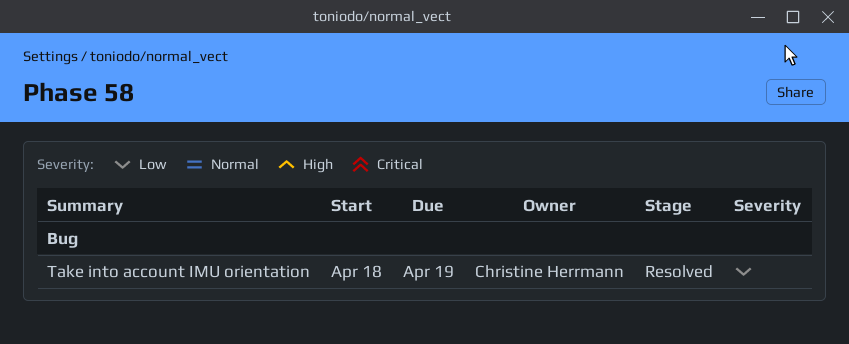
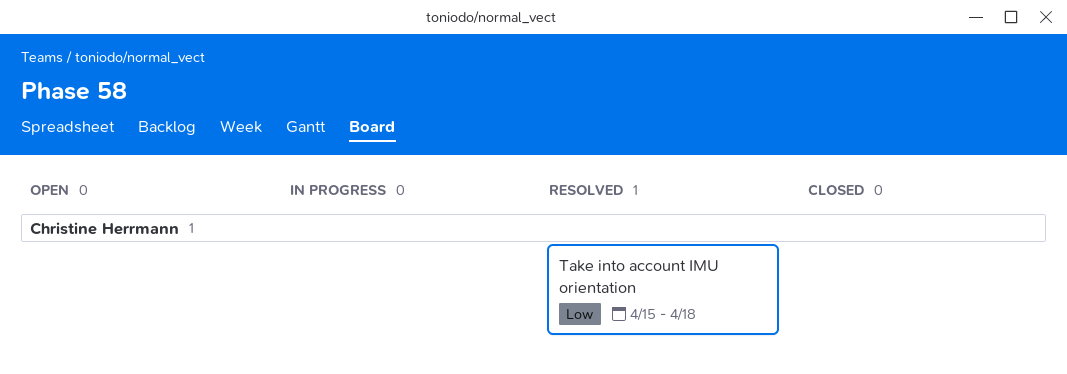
Take into account IMU orientation, start: Apr 18 -> Apr 15
Take into account IMU orientation, due: Apr 19 -> Apr 18

